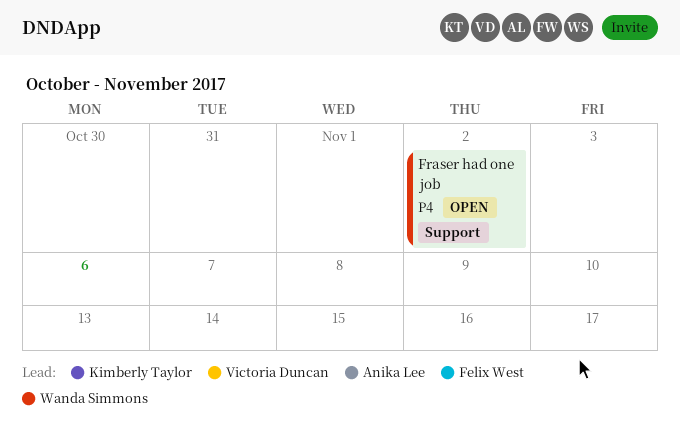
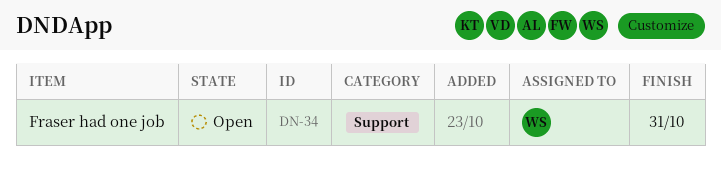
Fraser had one job, due: Nov 2 -> Oct 31

